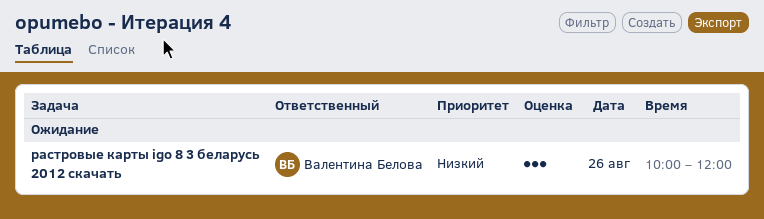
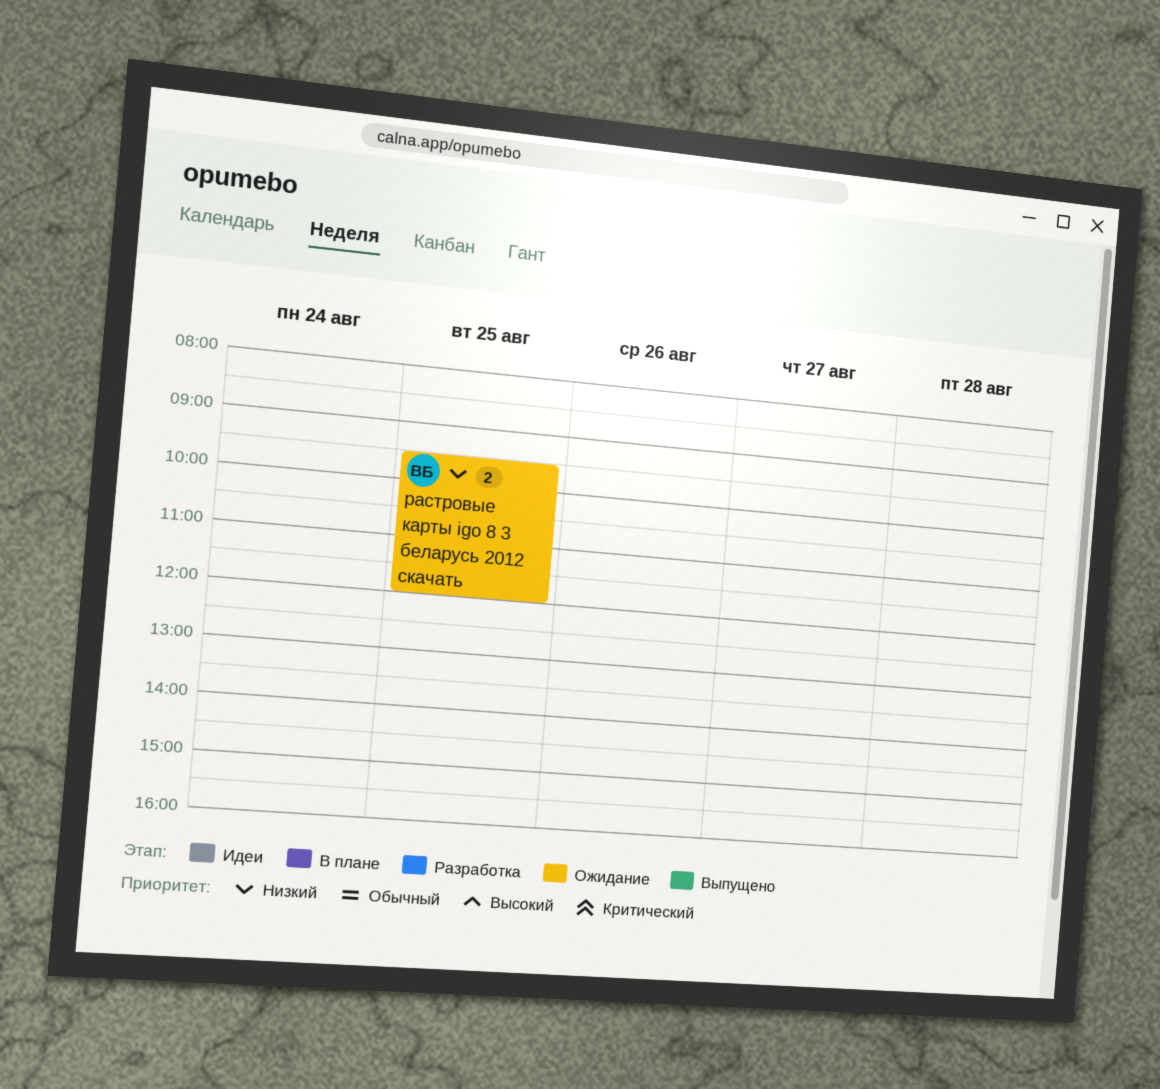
растровые карты igo 8 3 беларусь 2012 скачать, estimate: 3 -> 2
растровые карты igo 8 3 беларусь 2012 скачать, day: Aug 26 -> Aug 25
растровые карты igo 8 3 беларусь 2012 скачать, begins: 10:00 -> 09:30

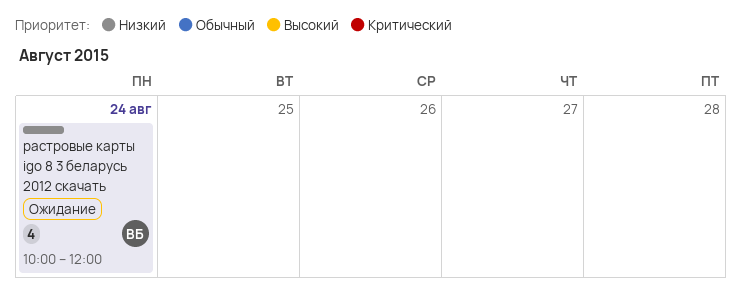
растровые карты igo 8 3 беларусь 2012 скачать, estimate: 2 -> 4
растровые карты igo 8 3 беларусь 2012 скачать, day: Aug 25 -> Aug 24
растровые карты igo 8 3 беларусь 2012 скачать, begins: 09:30 -> 10:00

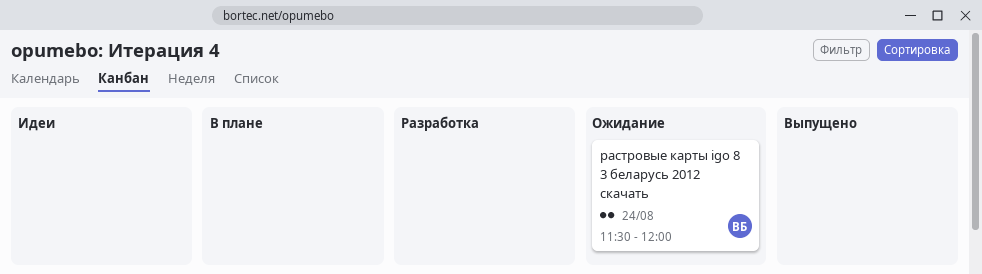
растровые карты igo 8 3 беларусь 2012 скачать, estimate: 4 -> 2
растровые карты igo 8 3 беларусь 2012 скачать, begins: 10:00 -> 11:30

